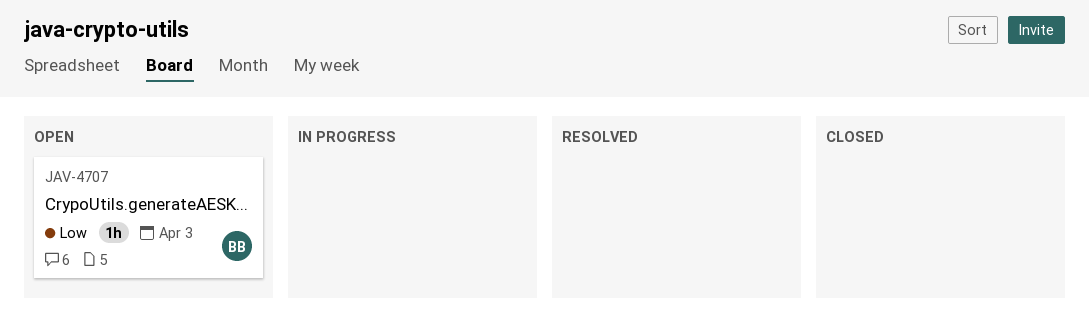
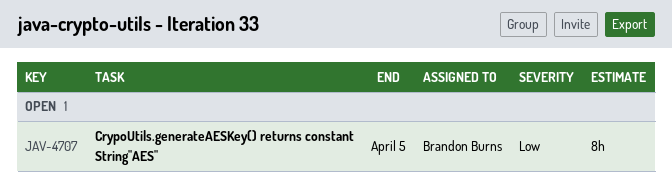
JAV-4707, estimate: 1h -> 8h
JAV-4707, due: Apr 3 -> Apr 5

